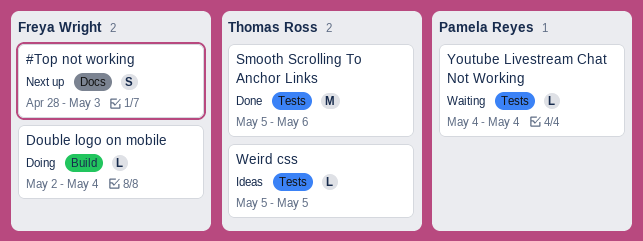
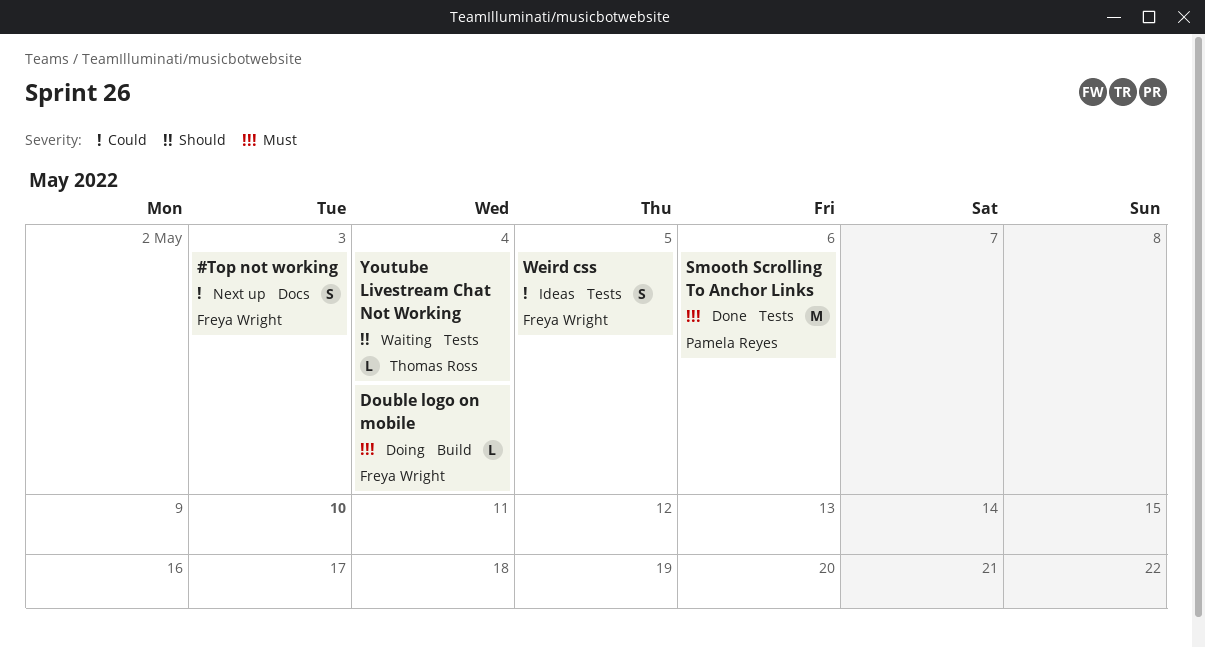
Smooth Scrolling To Anchor Links, owner: Thomas Ross -> Pamela Reyes
Weird css, owner: Thomas Ross -> Freya Wright
Weird css, estimate: L -> S
Youtube Livestream Chat Not Working, owner: Pamela Reyes -> Thomas Ross

